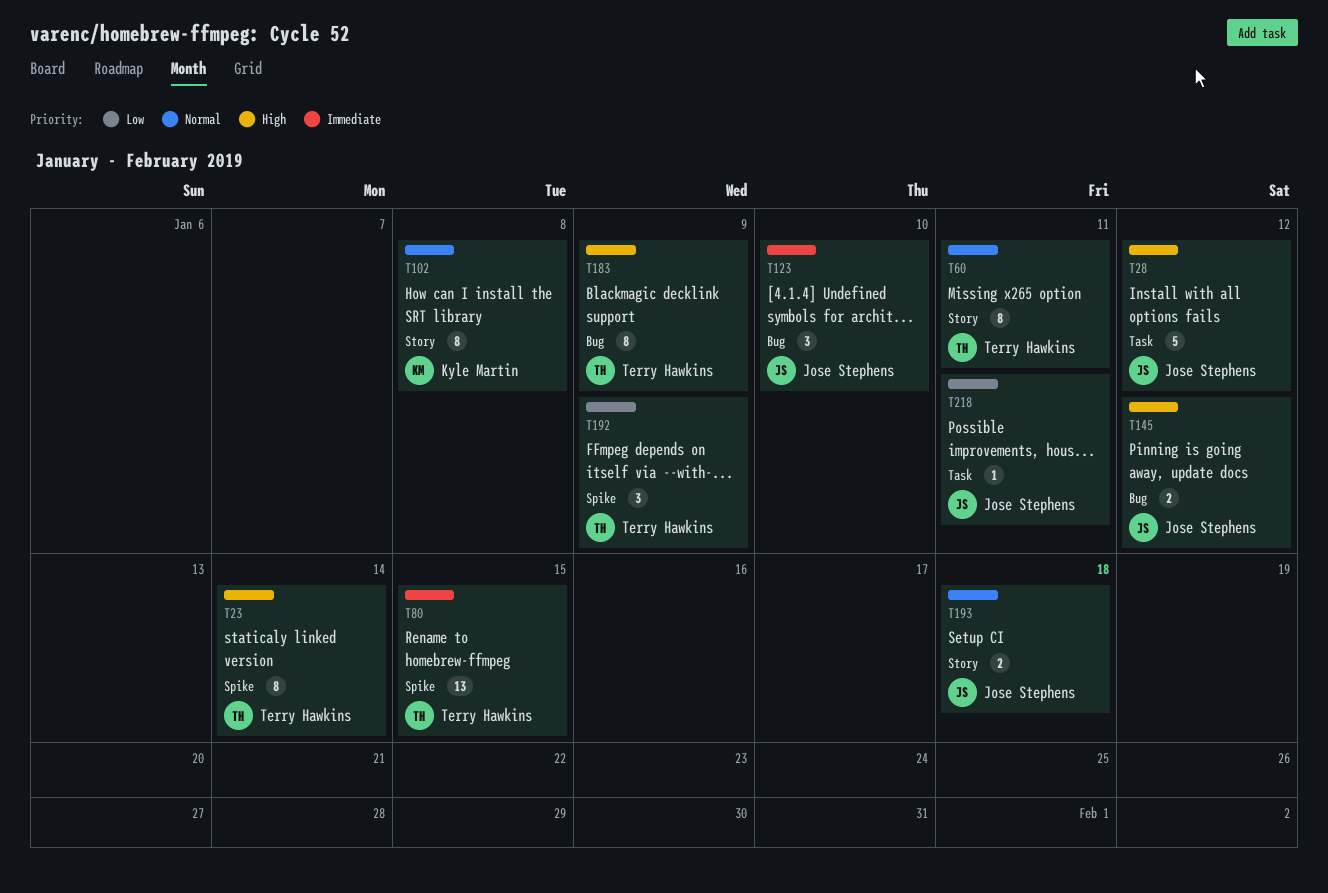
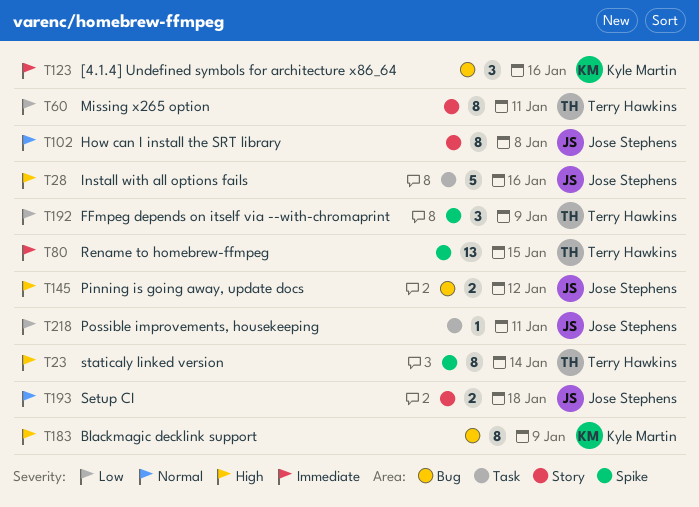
T28, due: Jan 12 -> Jan 16
T60, priority: Normal -> Low
T102, owner: Kyle Martin -> Jose Stephens
T123, owner: Jose Stephens -> Kyle Martin
T123, due: Jan 10 -> Jan 16
T183, owner: Terry Hawkins -> Kyle Martin

